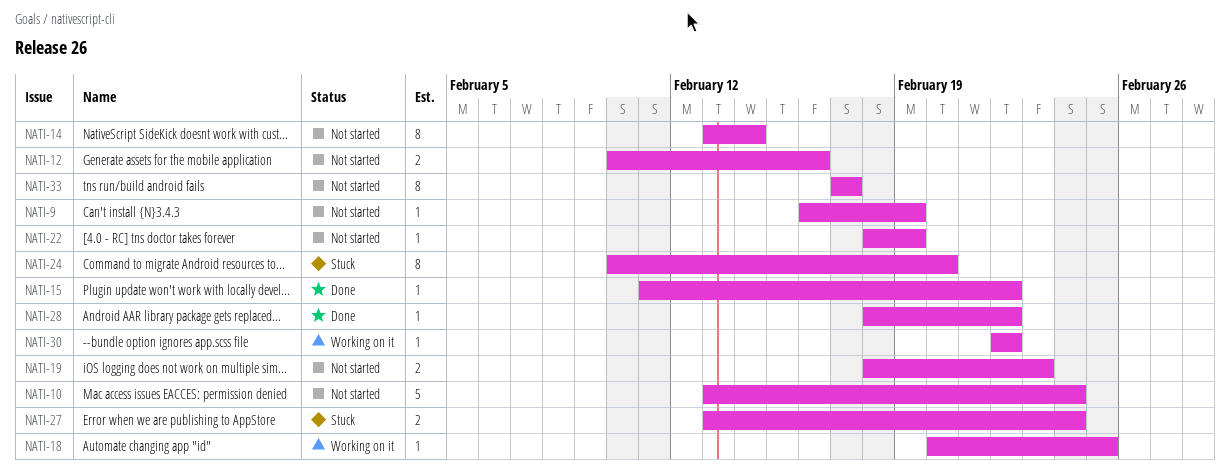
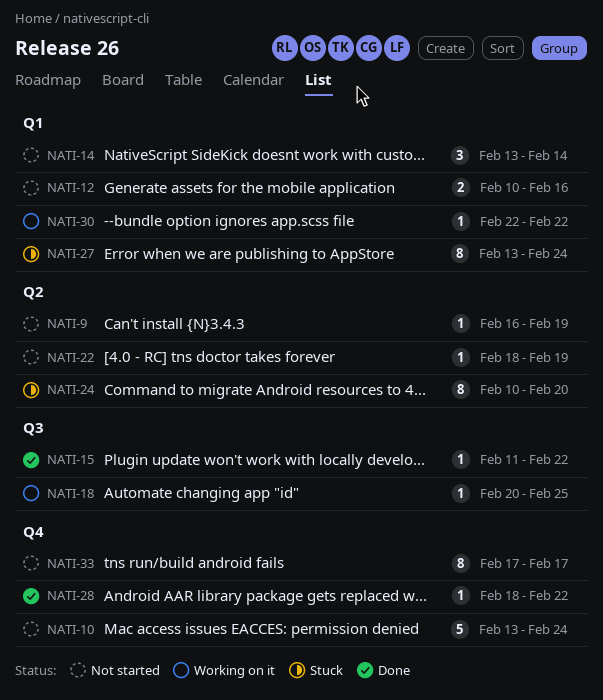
NATI-14, estimate: 8 -> 3
NATI-19: present -> none
NATI-27, estimate: 2 -> 8

